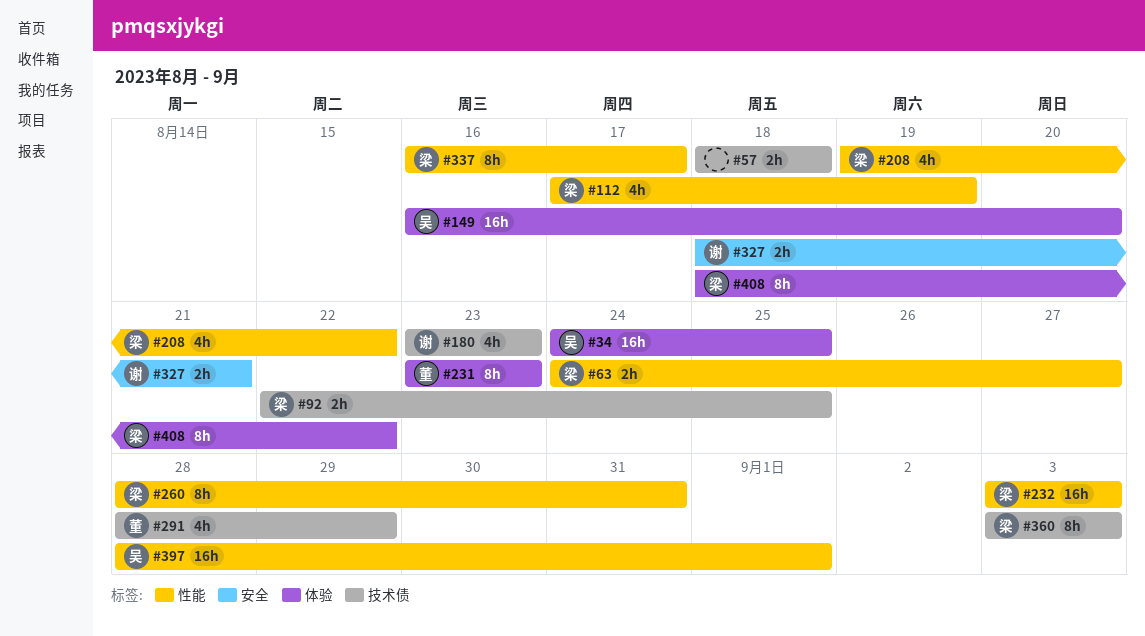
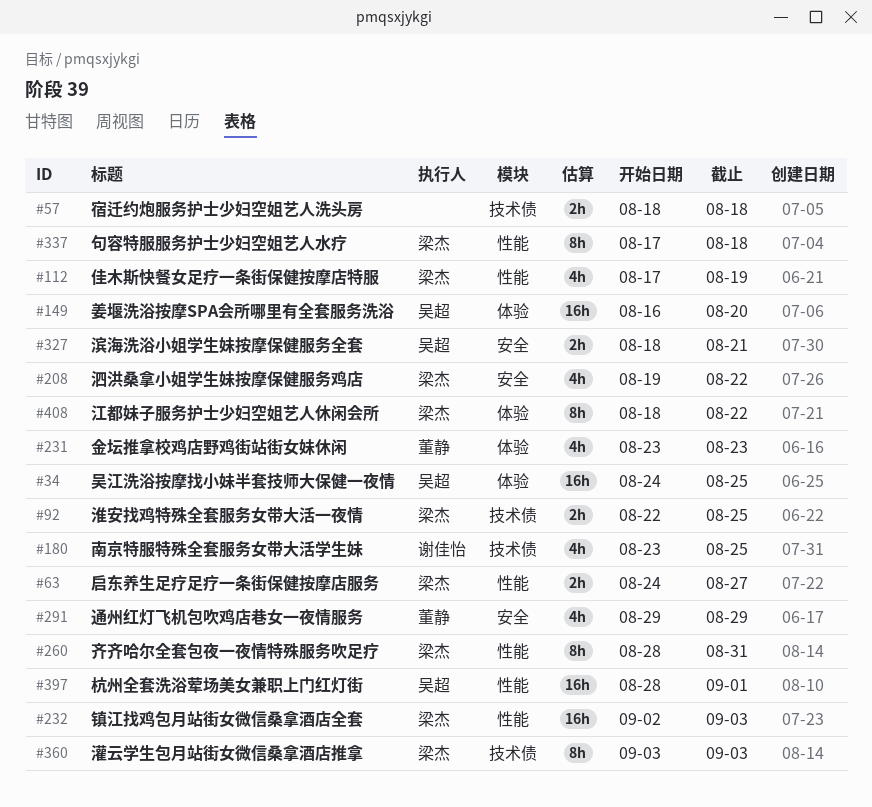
#180, due: Aug 23 -> Aug 25
#208, label: 性能 -> 安全
#231, estimate: 8h -> 4h
#232, start: Sep 3 -> Sep 2
#291, label: 技术债 -> 安全
#291, start: Aug 28 -> Aug 29
#327, owner: 谢佳怡 -> 吴超
#337, start: Aug 16 -> Aug 17
#337, due: Aug 17 -> Aug 18

